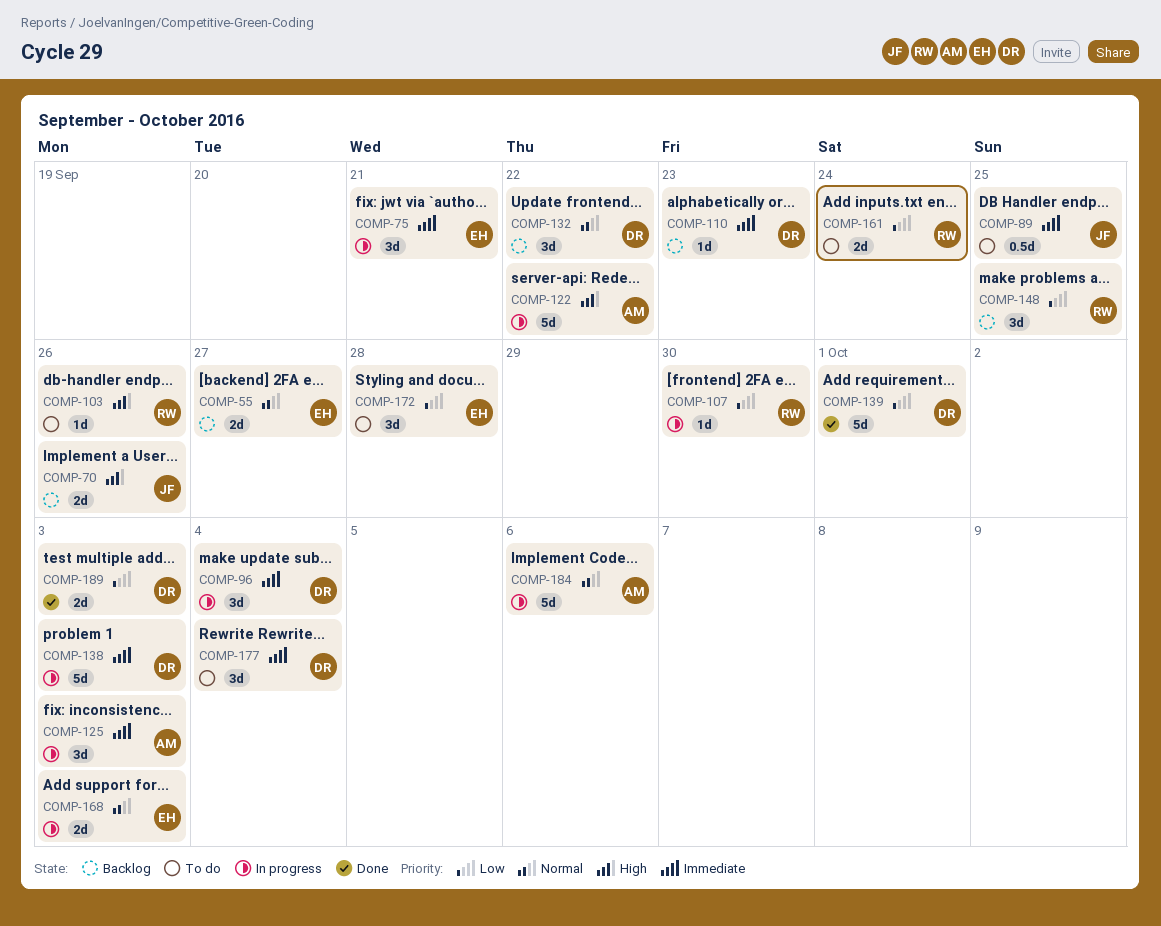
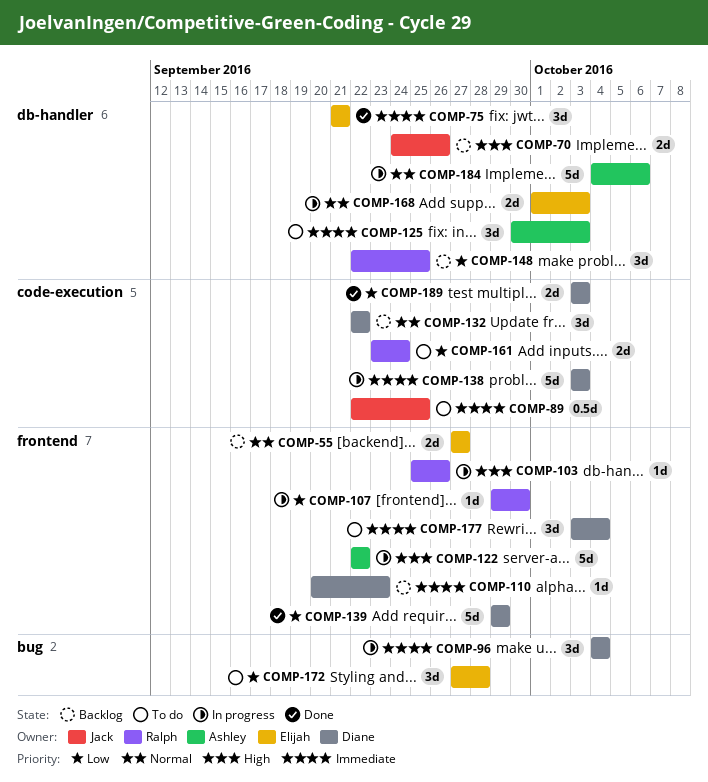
COMP-75, status: In progress -> Done
COMP-103, status: To do -> In progress
COMP-125, status: In progress -> To do
COMP-139, due: Oct 1 -> Sep 29

